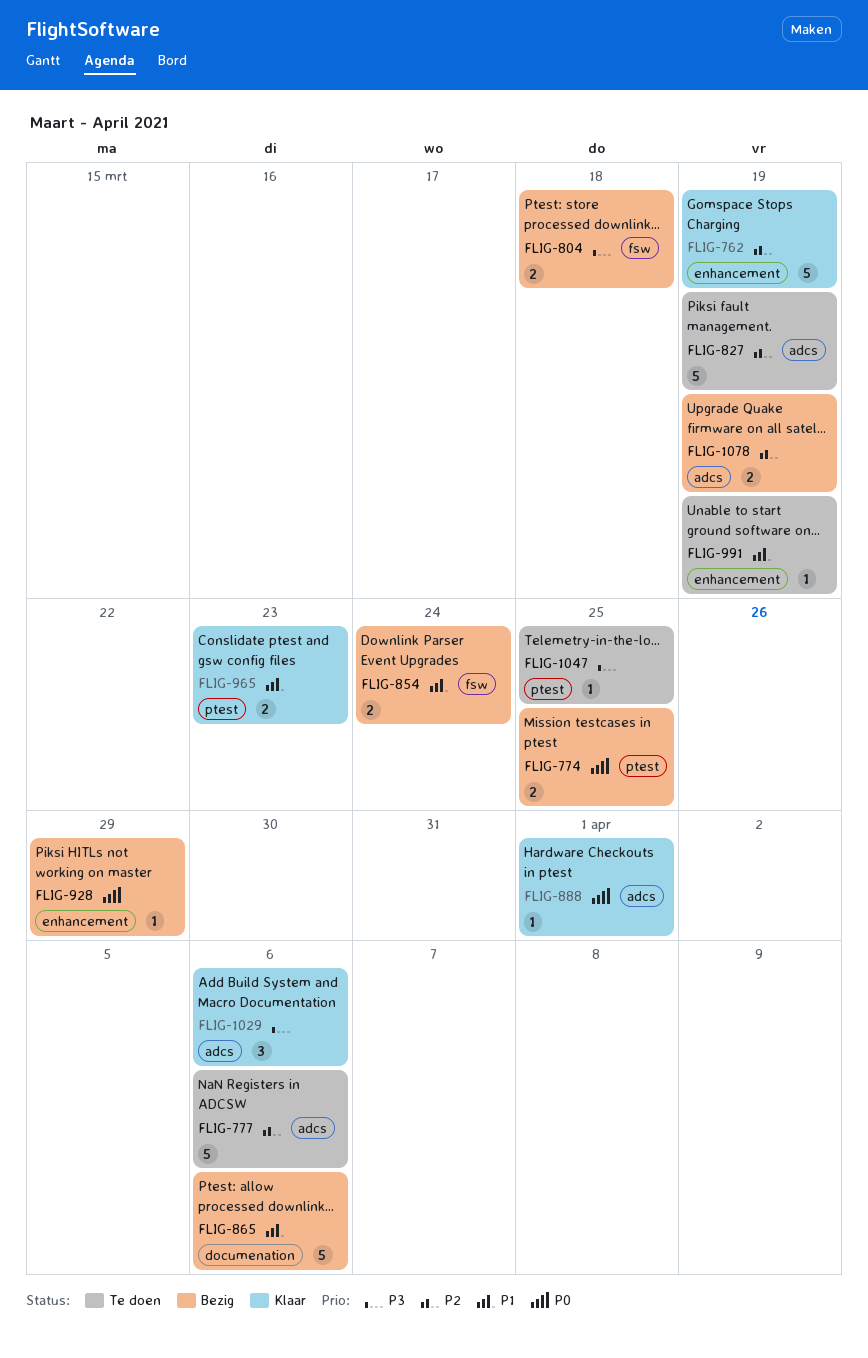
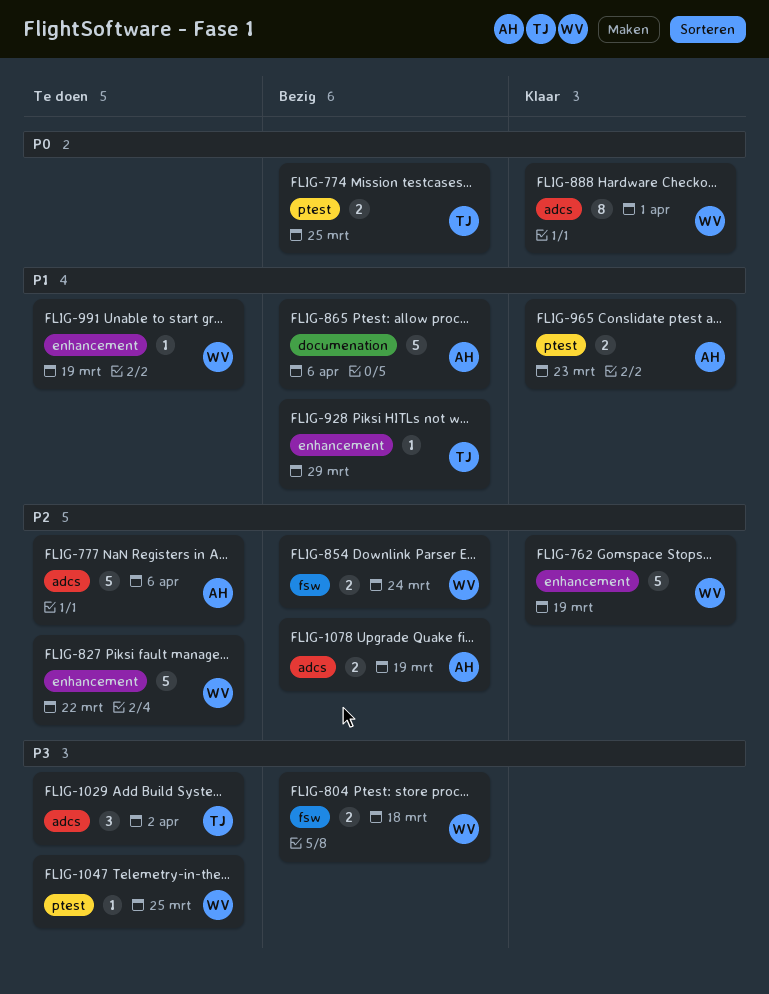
FLIG-827, label: adcs -> enhancement
FLIG-827, due: Mar 19 -> Mar 22
FLIG-854, priority: P1 -> P2
FLIG-888, estimate: 1 -> 8
FLIG-928, priority: P0 -> P1
FLIG-1029, status: Klaar -> Te doen
FLIG-1029, due: Apr 6 -> Apr 2

